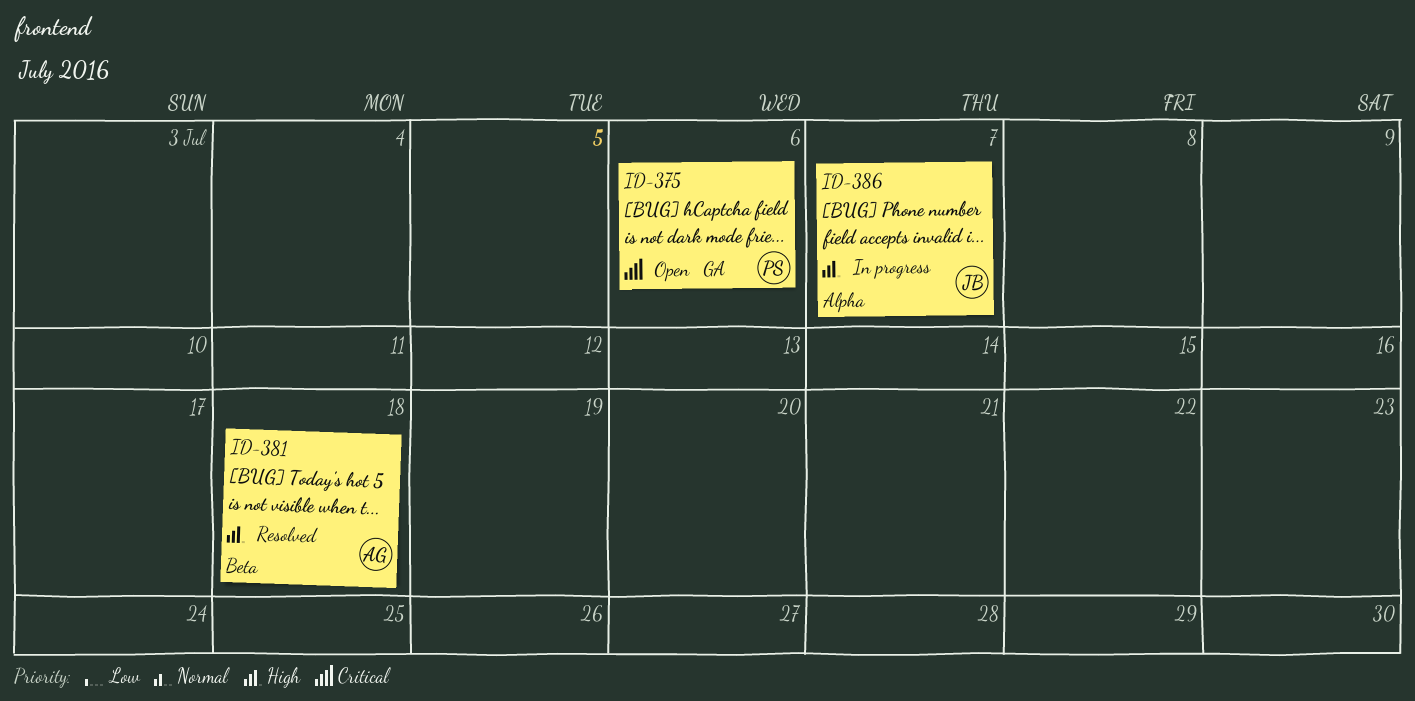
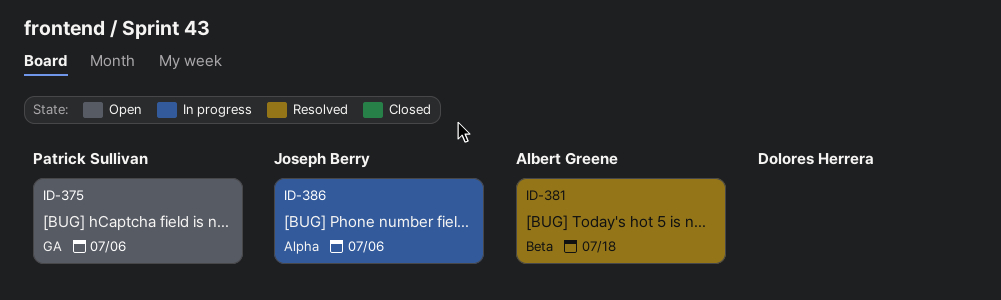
ID-386, due: Jul 7 -> Jul 6

